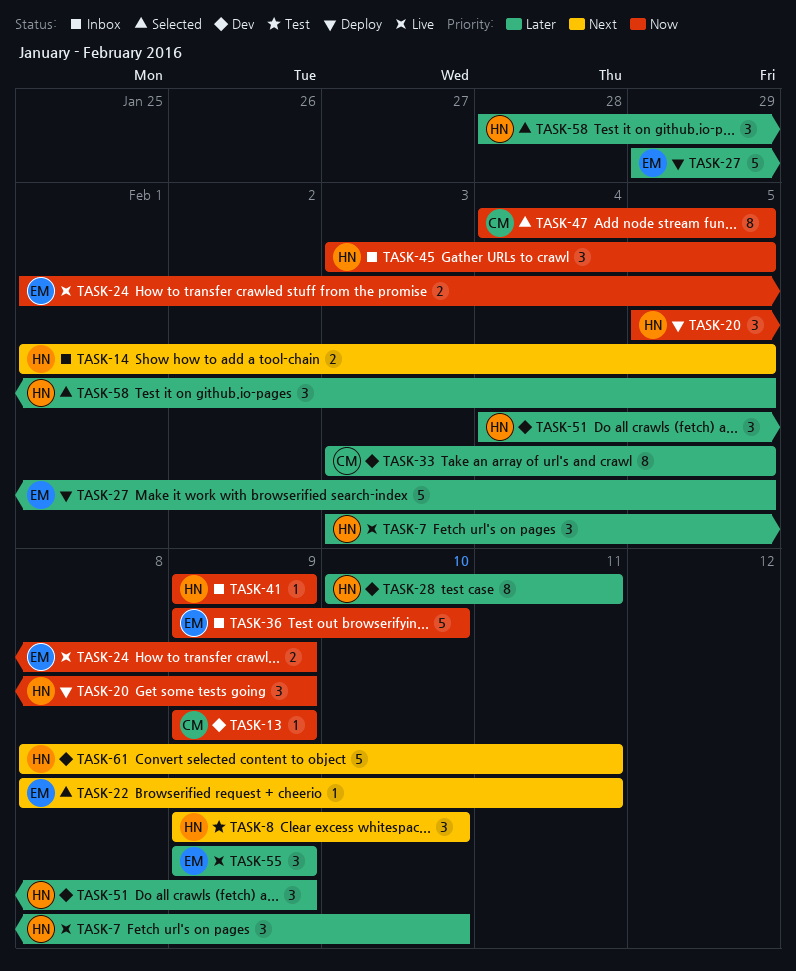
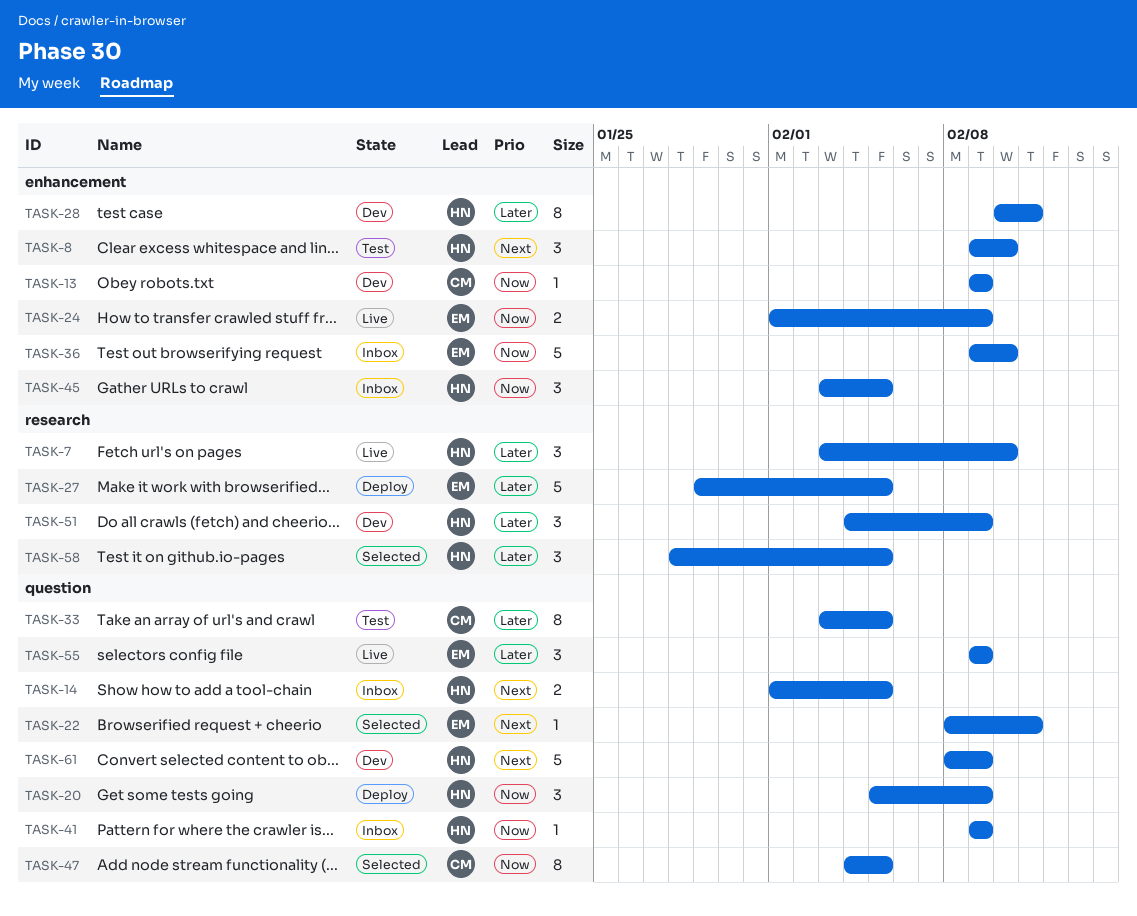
TASK-33, status: Dev -> Test
TASK-61, due: Feb 11 -> Feb 9

